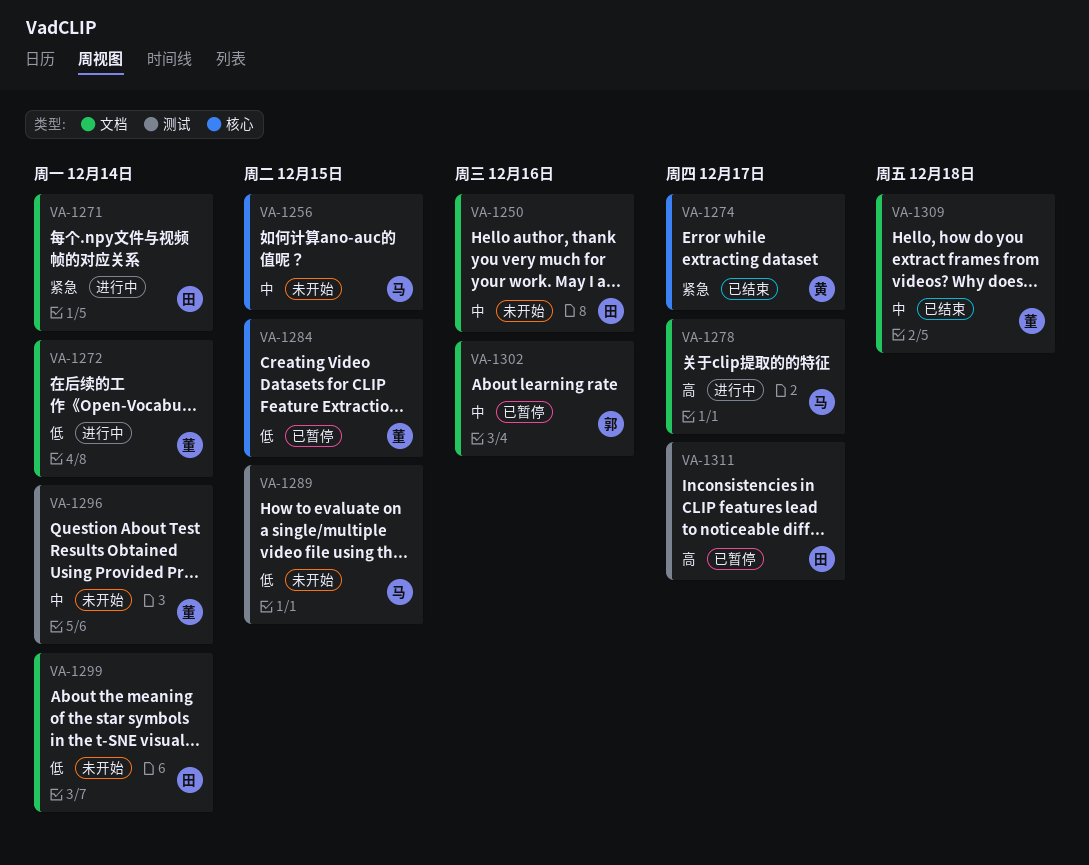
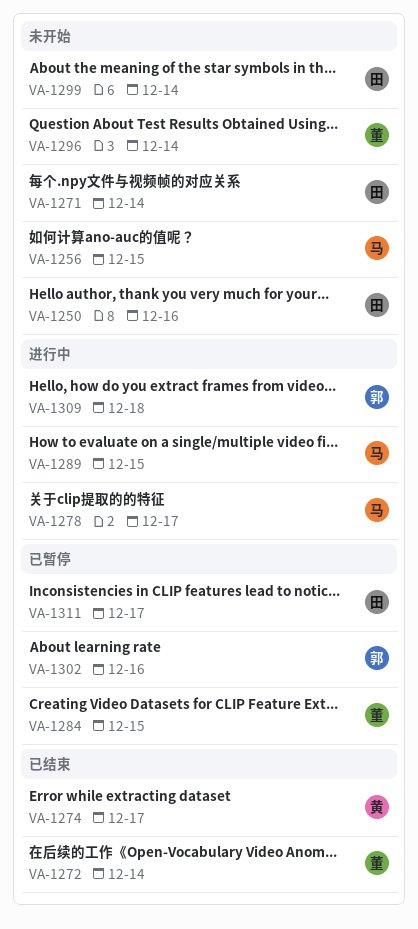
VA-1271, status: 进行中 -> 未开始
VA-1272, status: 进行中 -> 已结束
VA-1289, status: 未开始 -> 进行中
VA-1309, status: 已结束 -> 进行中
VA-1309, owner: 董 -> 郭

